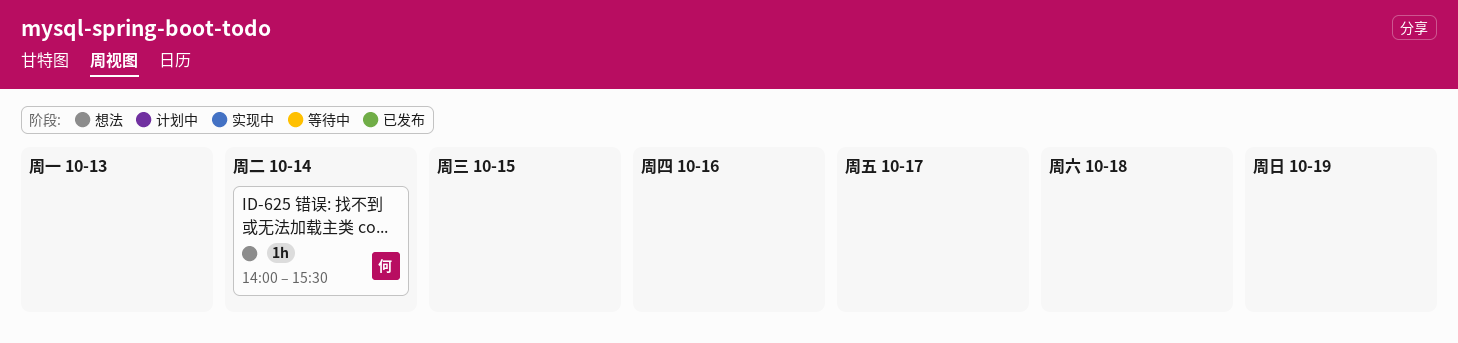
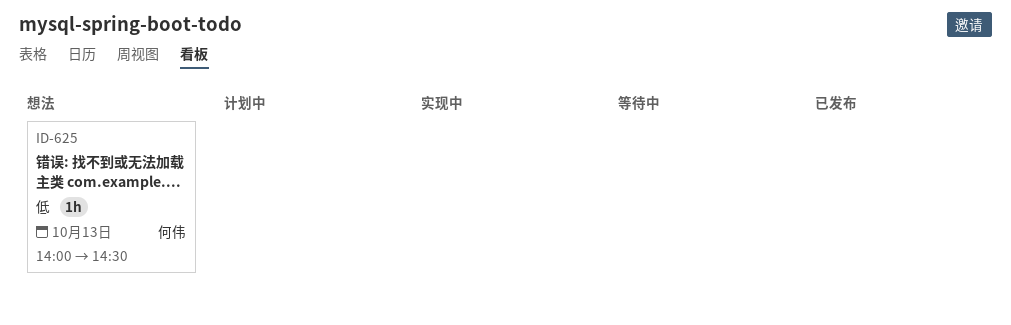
ID-625, day: Oct 14 -> Oct 13
ID-625, ends: 15:30 -> 14:30

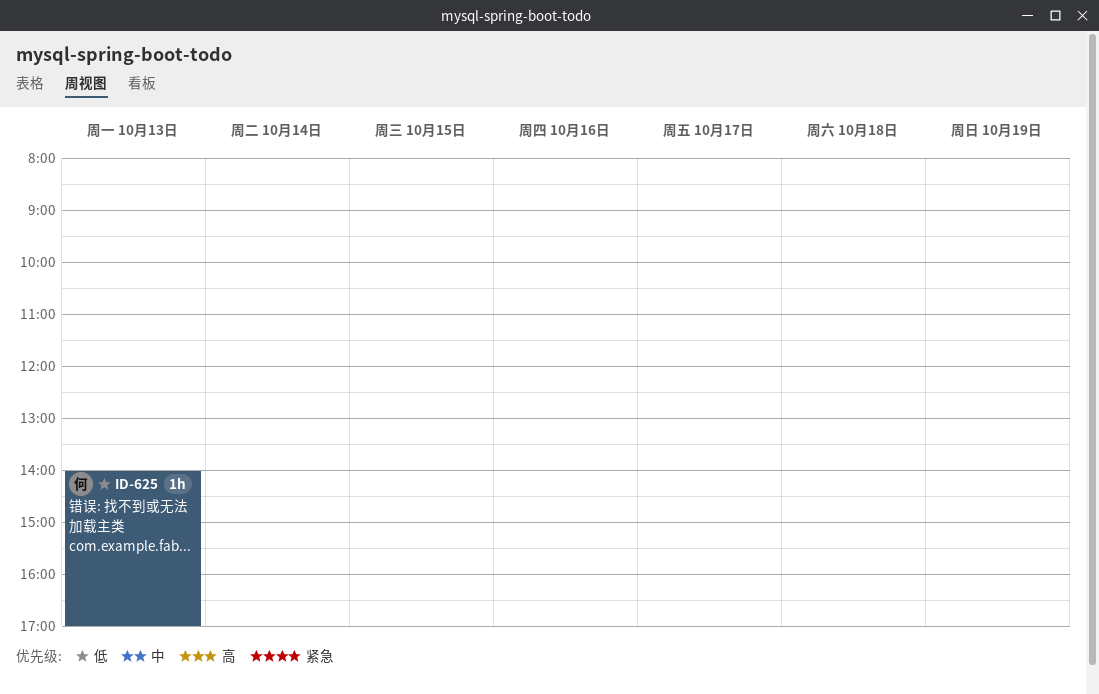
ID-625, ends: 14:30 -> 17:00

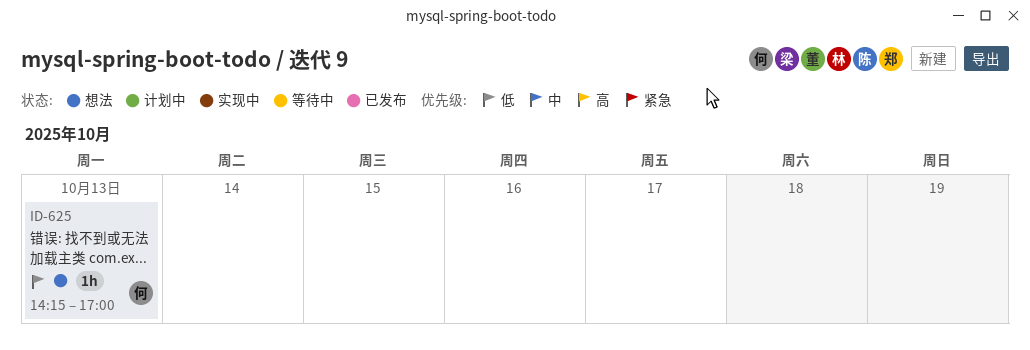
ID-625, begins: 14:00 -> 14:15

